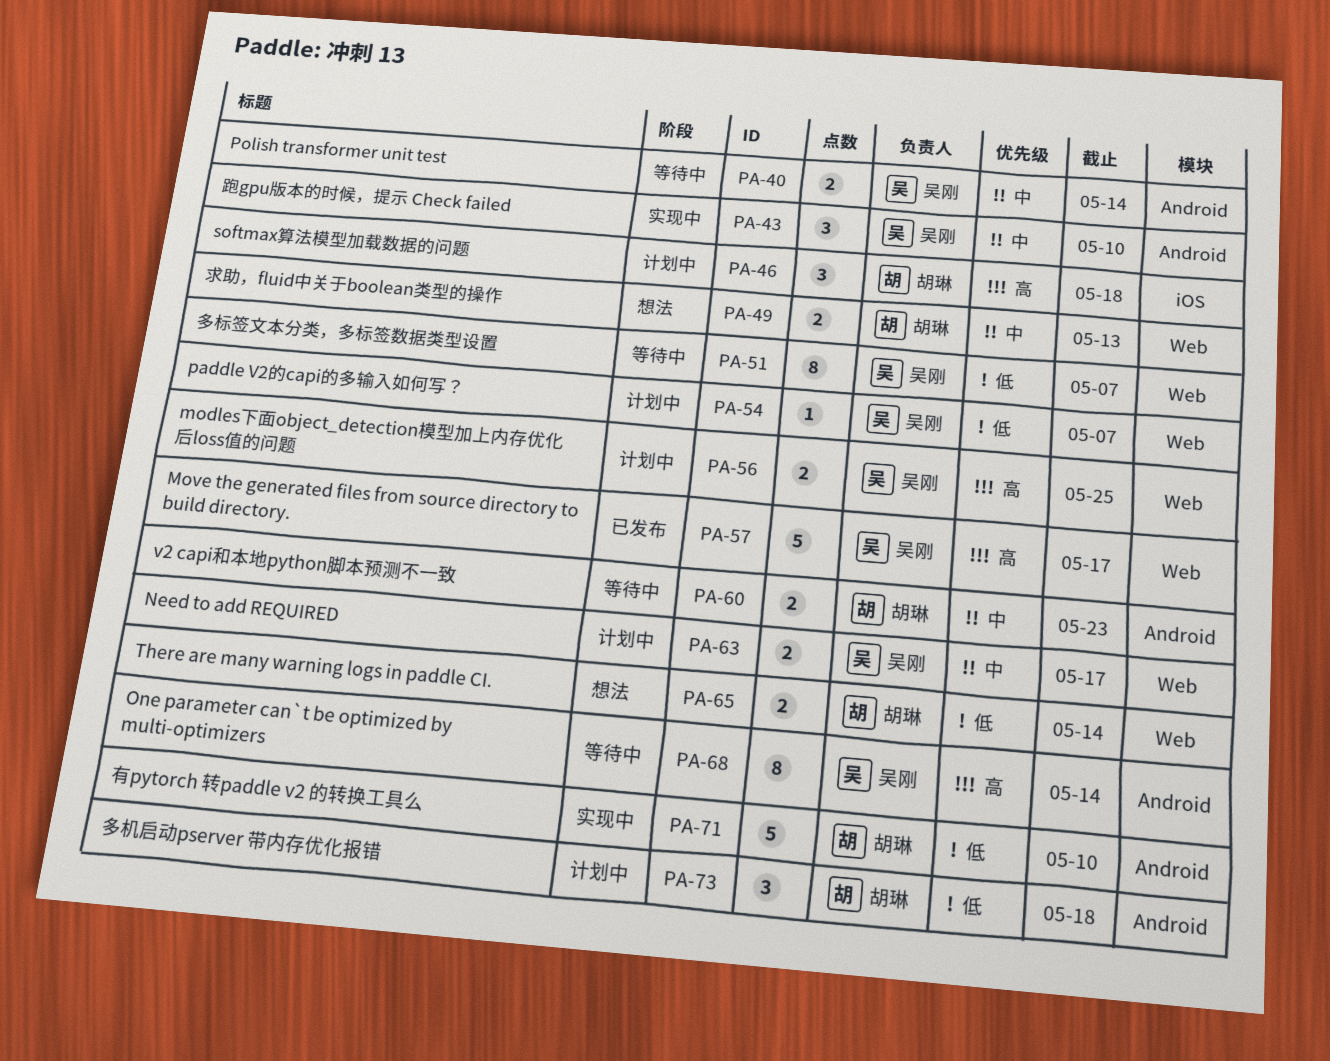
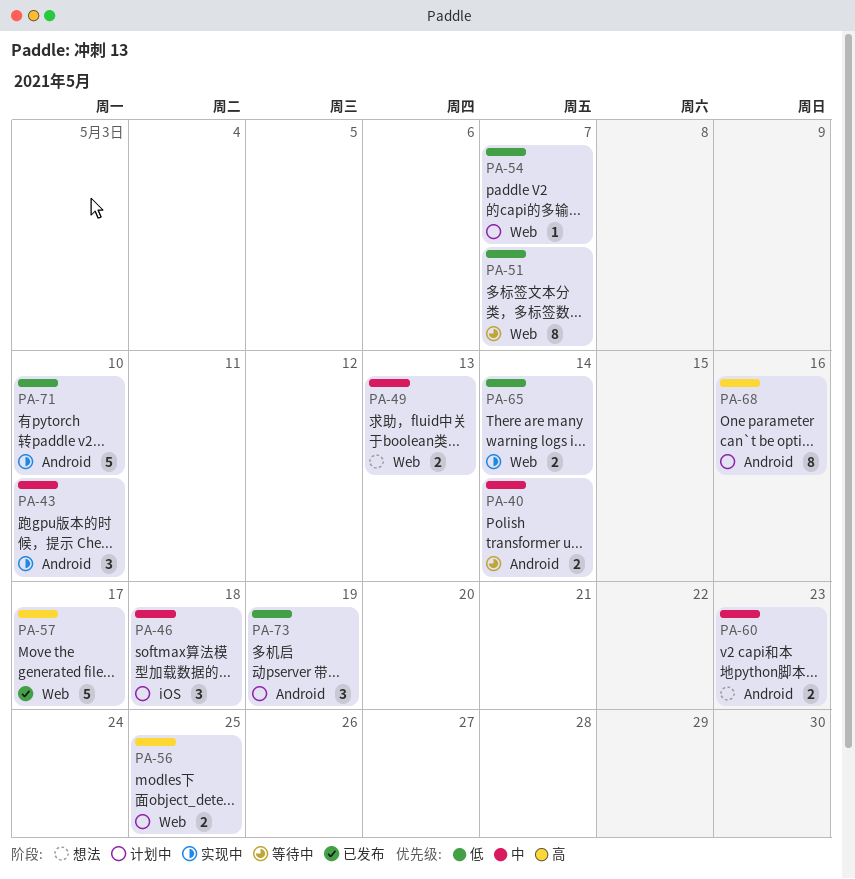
PA-46, priority: 高 -> 中
PA-60, status: 等待中 -> 想法
PA-63: present -> none
PA-65, status: 想法 -> 实现中
PA-68, status: 等待中 -> 计划中
PA-68, due: May 14 -> May 16
PA-73, due: May 18 -> May 19

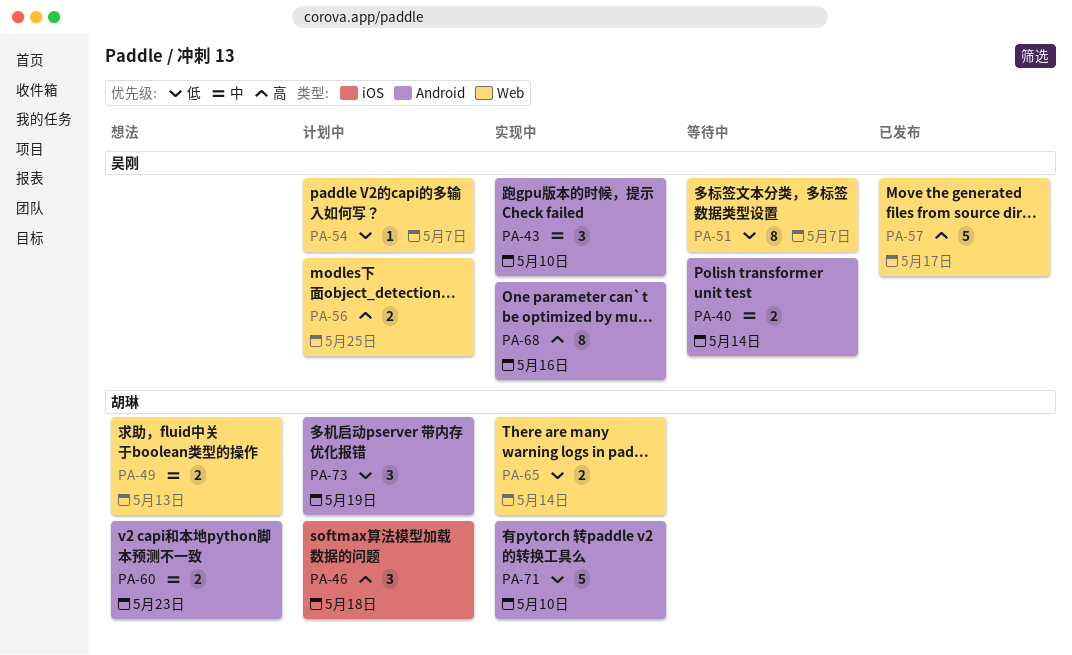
PA-46, priority: 中 -> 高
PA-68, status: 计划中 -> 实现中

